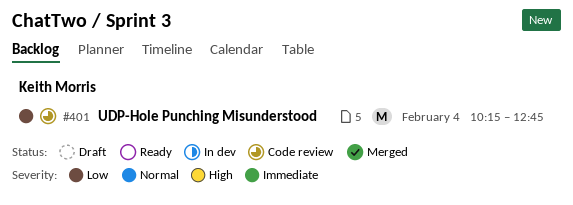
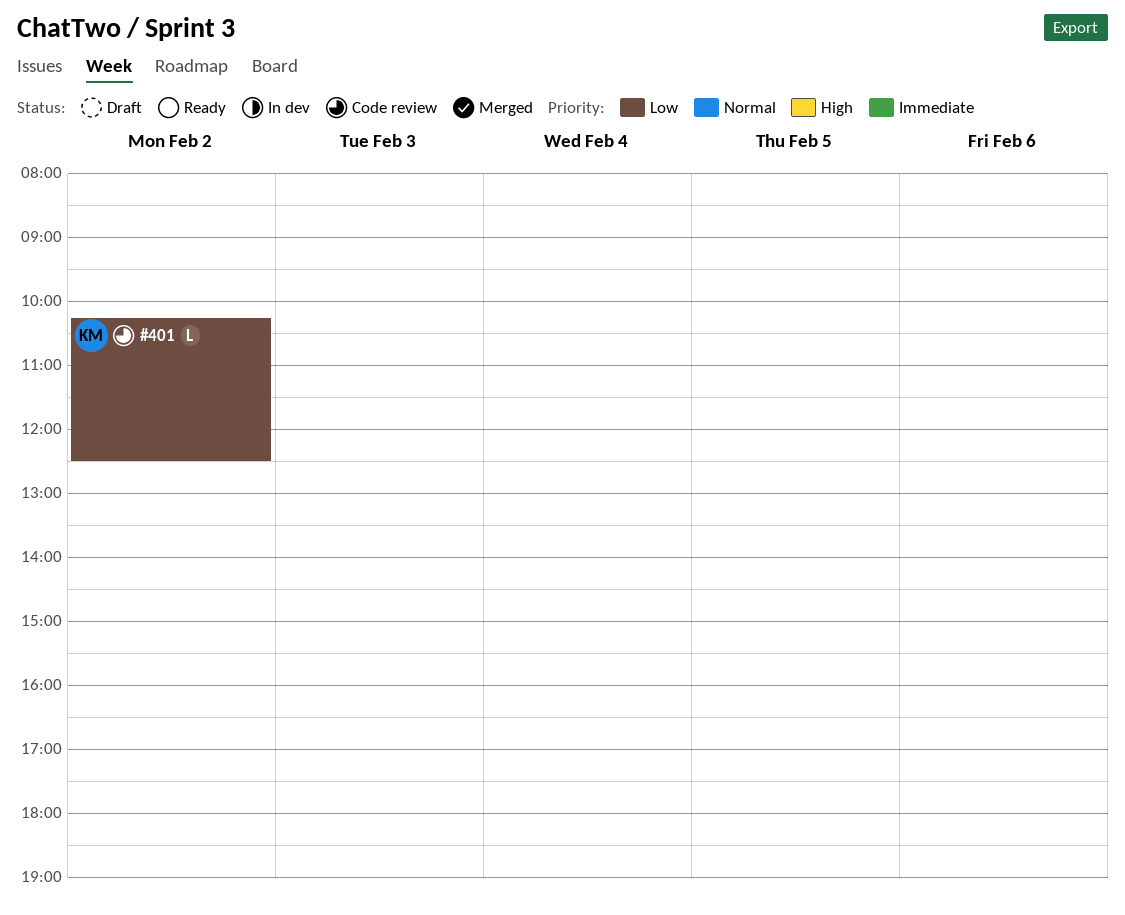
#401, estimate: M -> L
#401, day: Feb 4 -> Feb 2
#401, ends: 12:45 -> 12:30

